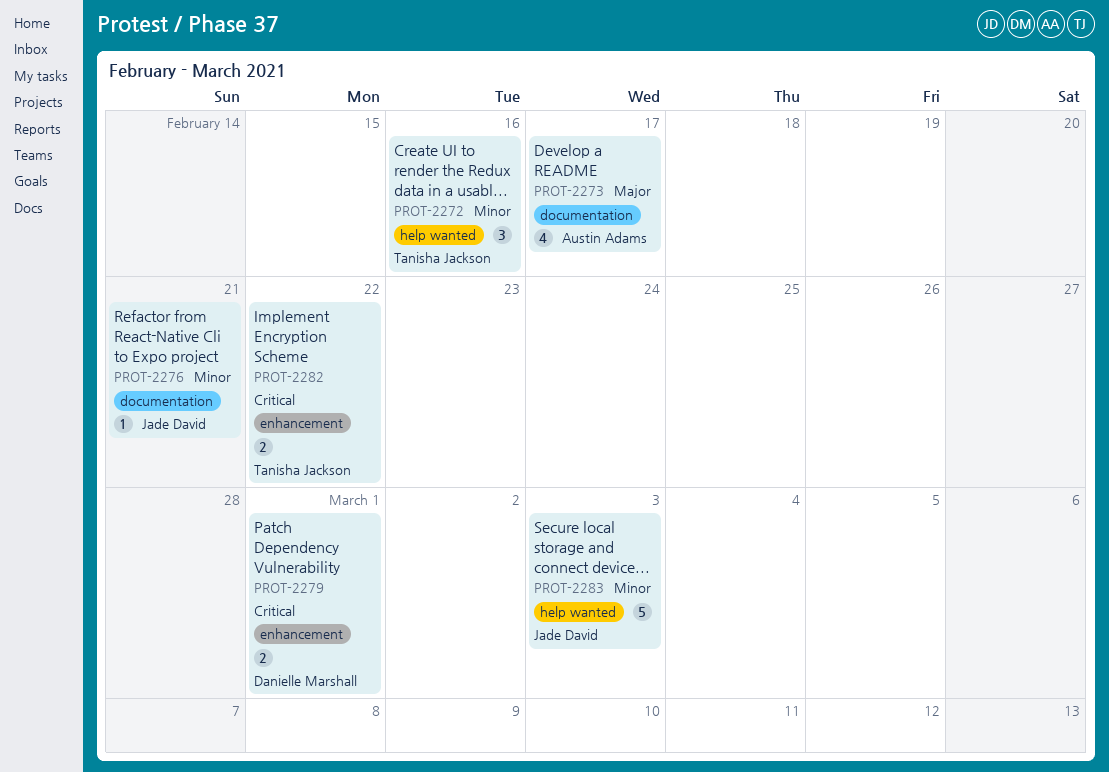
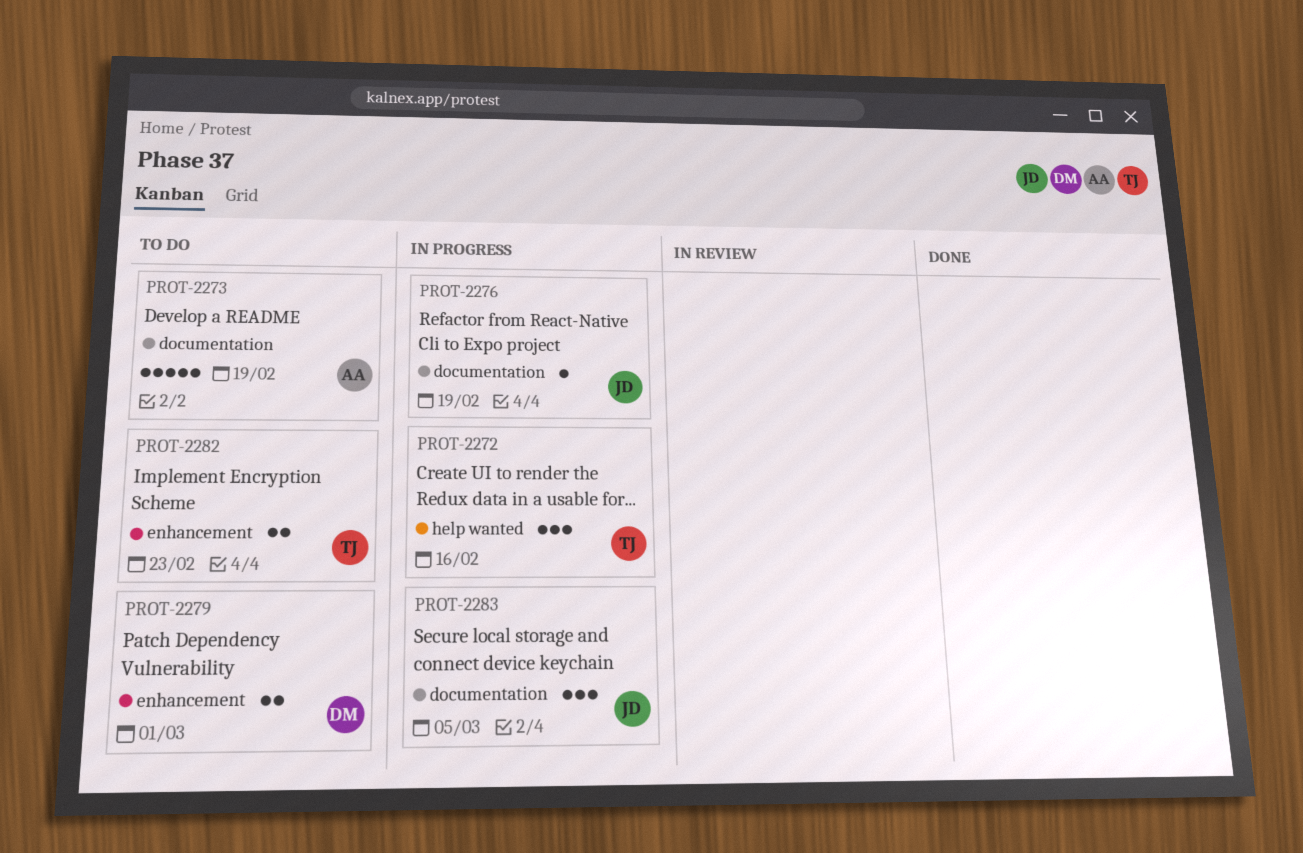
PROT-2273, estimate: 4 -> 5
PROT-2273, due: Feb 17 -> Feb 19
PROT-2276, due: Feb 21 -> Feb 19
PROT-2282, due: Feb 22 -> Feb 23
PROT-2283, label: help wanted -> documentation
PROT-2283, estimate: 5 -> 3
PROT-2283, due: Mar 3 -> Mar 5

